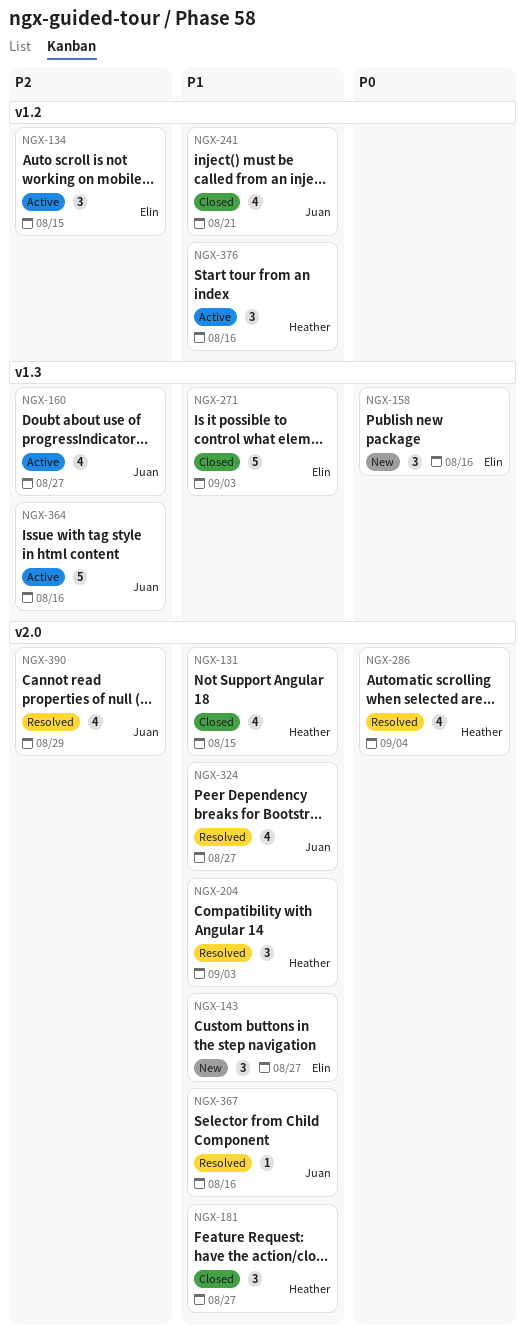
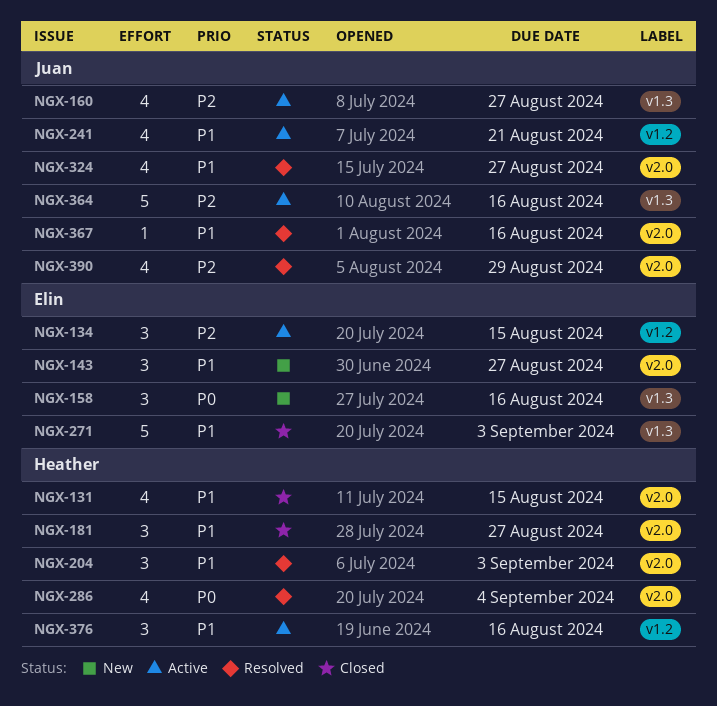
NGX-241, status: Closed -> Active

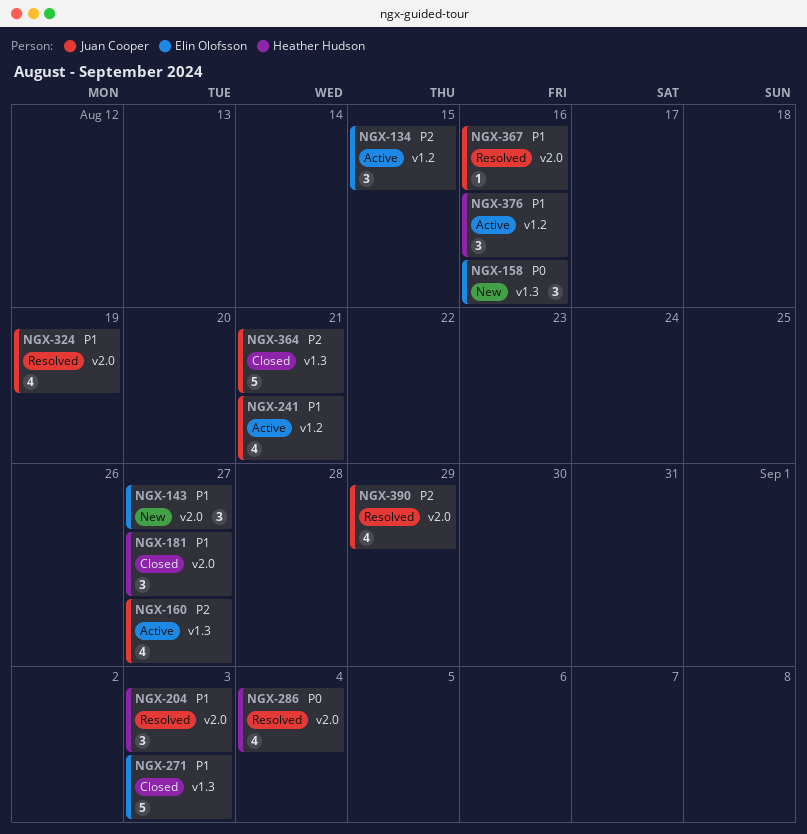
NGX-131: present -> none
NGX-324, due: Aug 27 -> Aug 19
NGX-364, status: Active -> Closed
NGX-364, due: Aug 16 -> Aug 21

